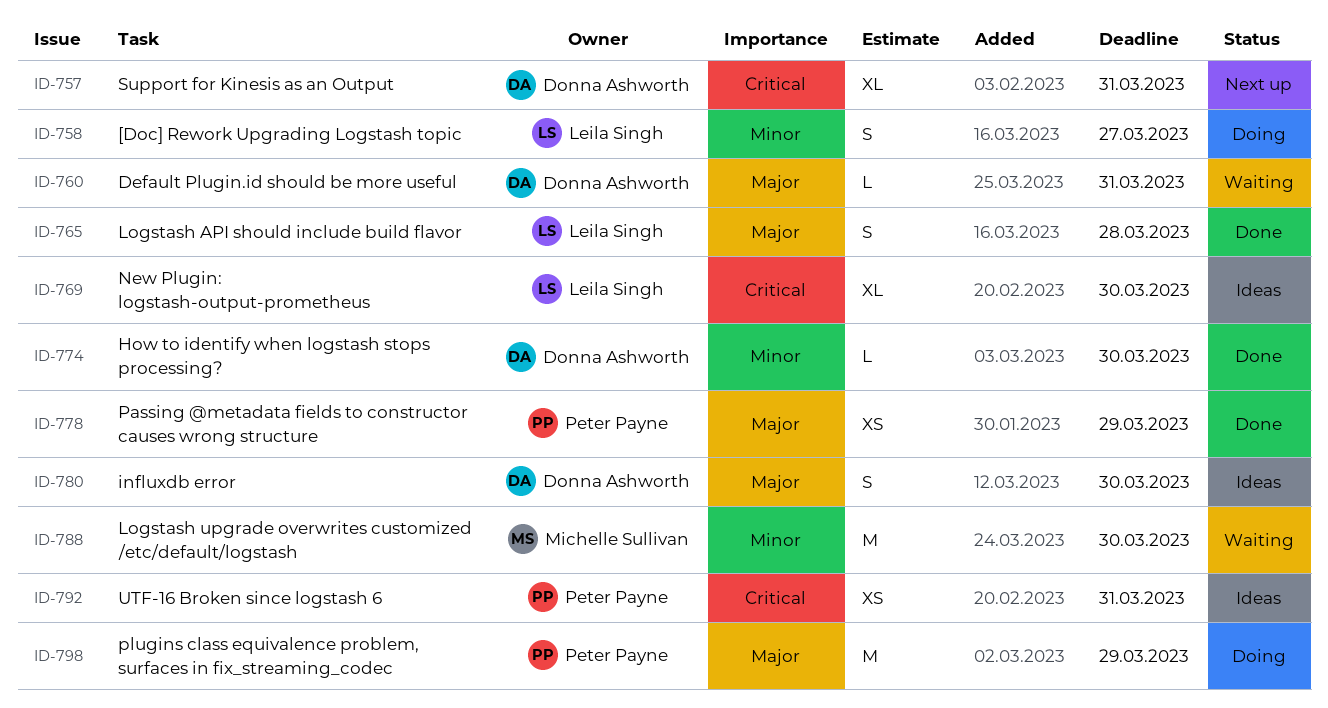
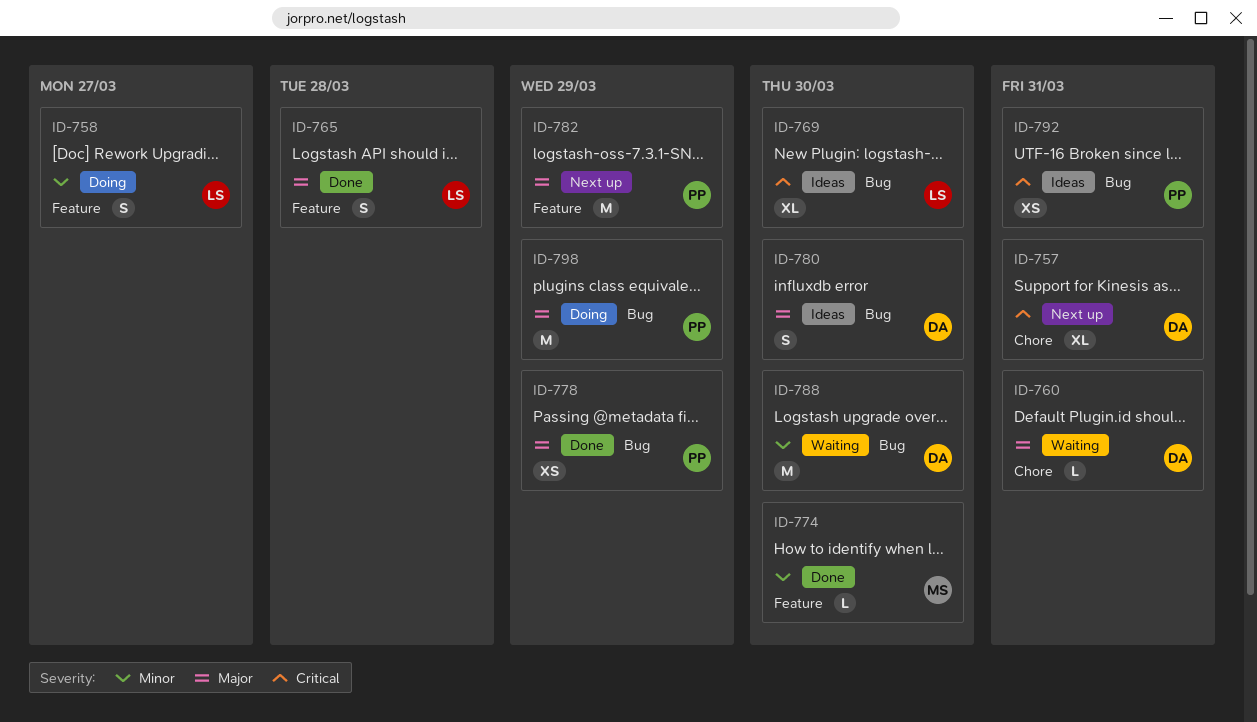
ID-774, owner: Donna Ashworth -> Michelle Sullivan
ID-782: none -> present
ID-788, owner: Michelle Sullivan -> Donna Ashworth

